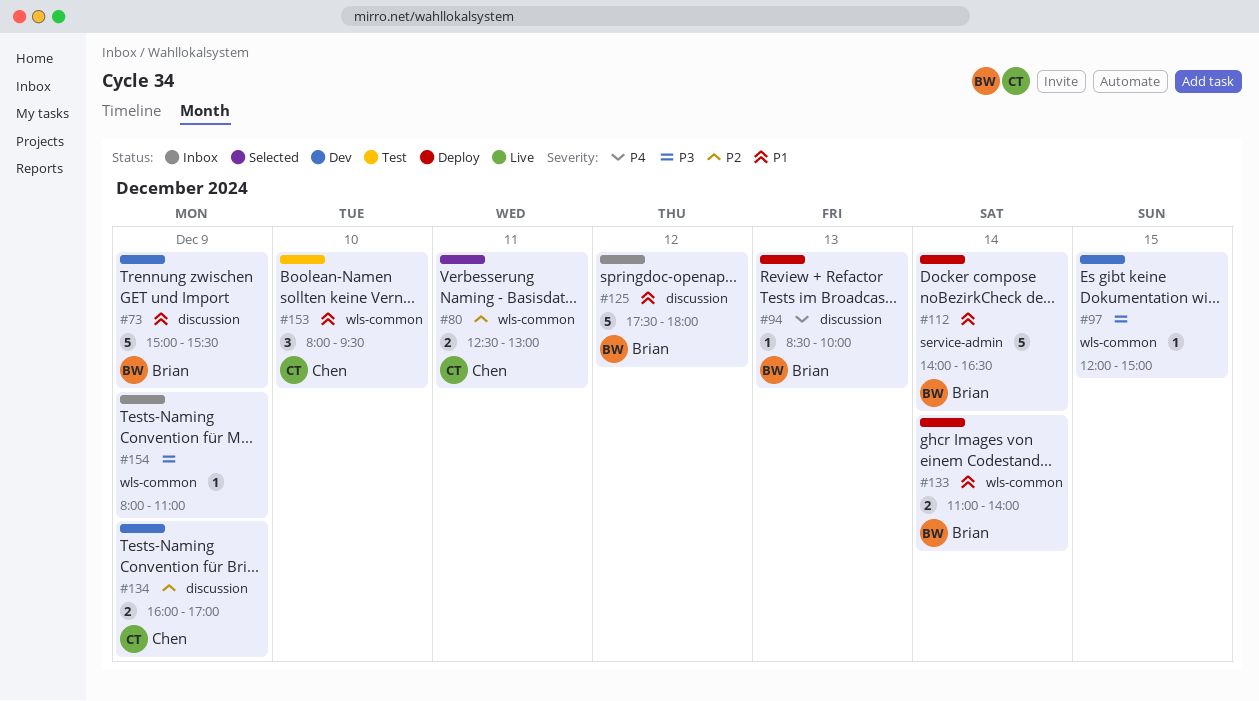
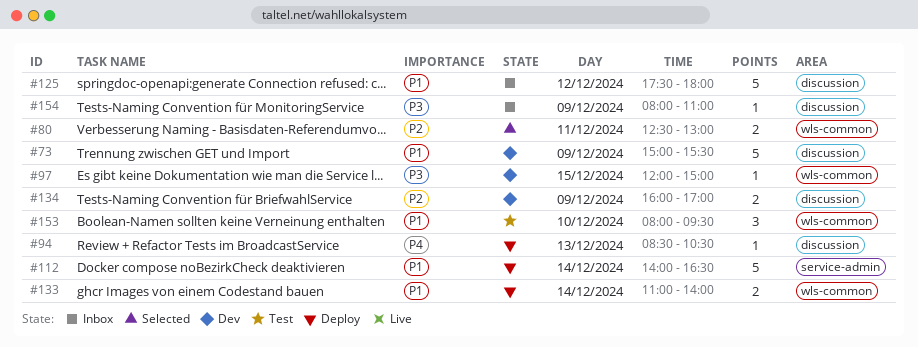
#94, ends: 10:00 -> 10:30
#154, label: wls-common -> discussion

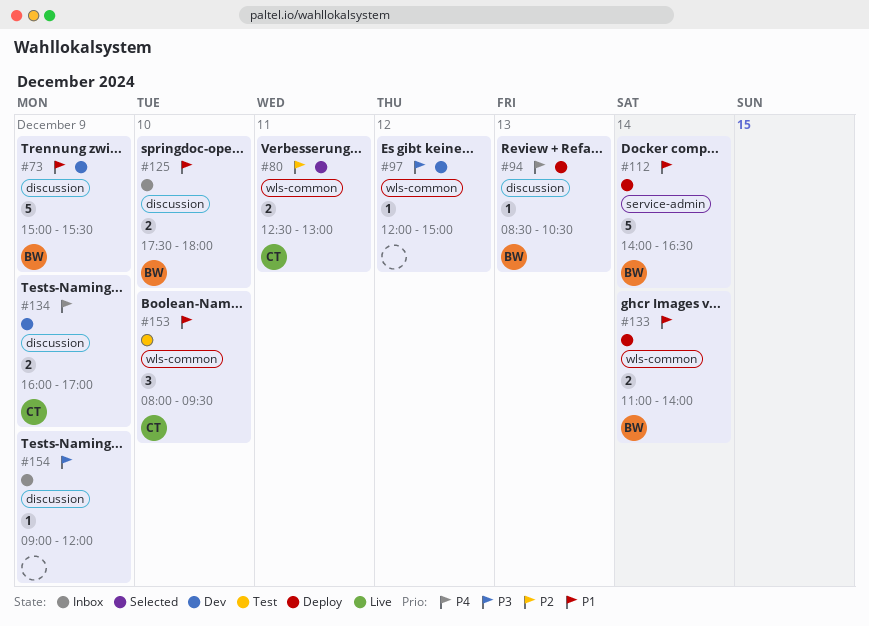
#97, day: Dec 15 -> Dec 12
#125, estimate: 5 -> 2
#125, day: Dec 12 -> Dec 10
#134, priority: P2 -> P4
#154, begins: 08:00 -> 09:00
#154, ends: 11:00 -> 12:00

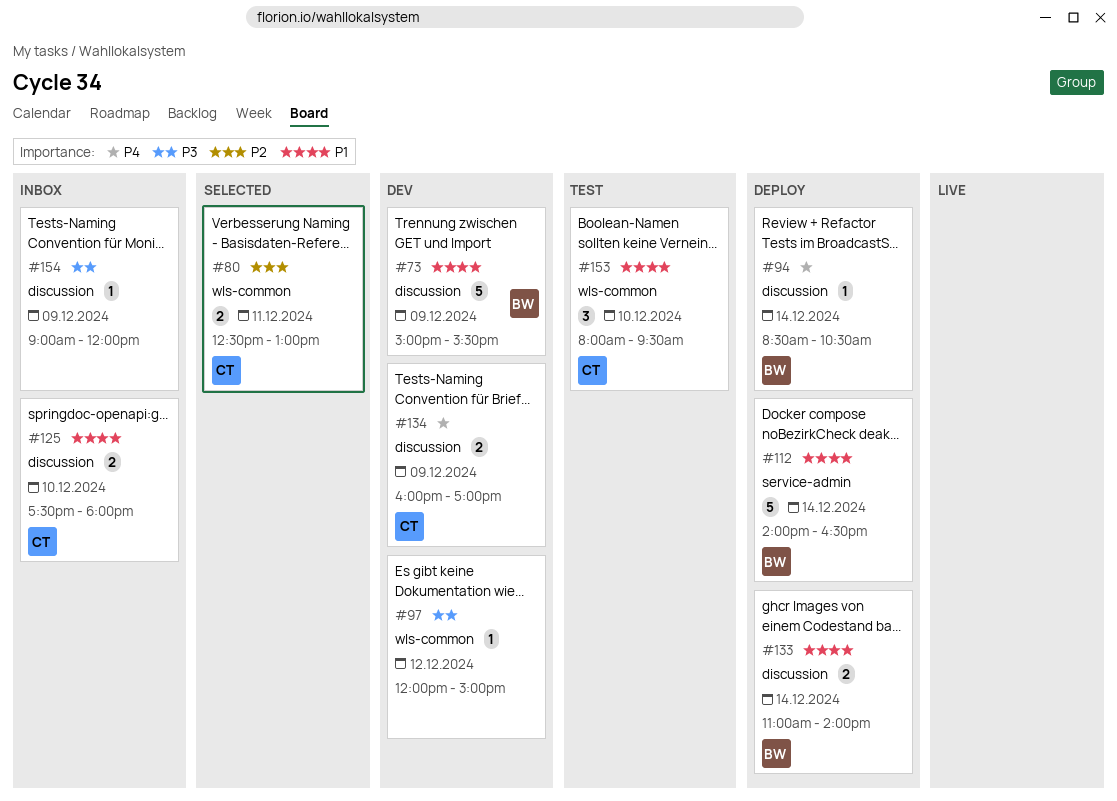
#94, day: Dec 13 -> Dec 14
#125, owner: BW -> CT
#133, label: wls-common -> discussion

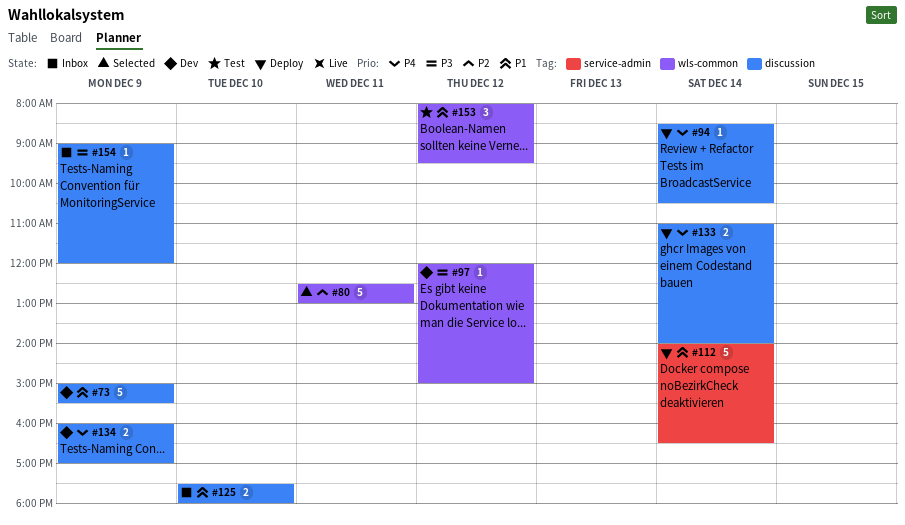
#80, estimate: 2 -> 5
#133, priority: P1 -> P4
#153, day: Dec 10 -> Dec 12

